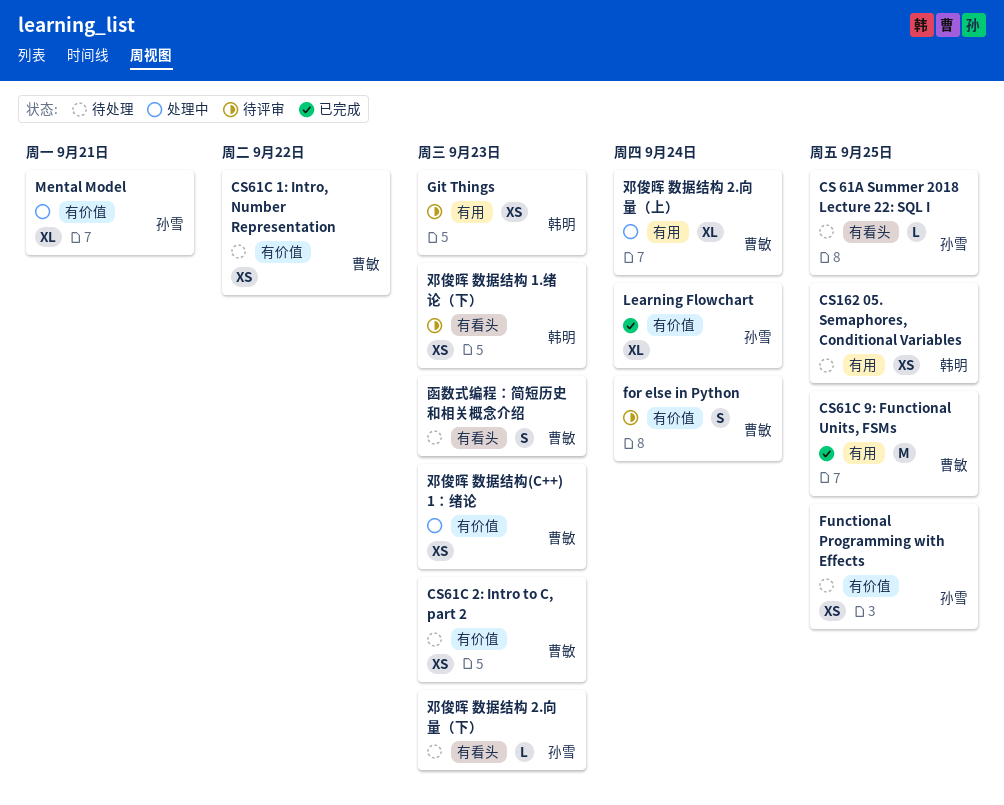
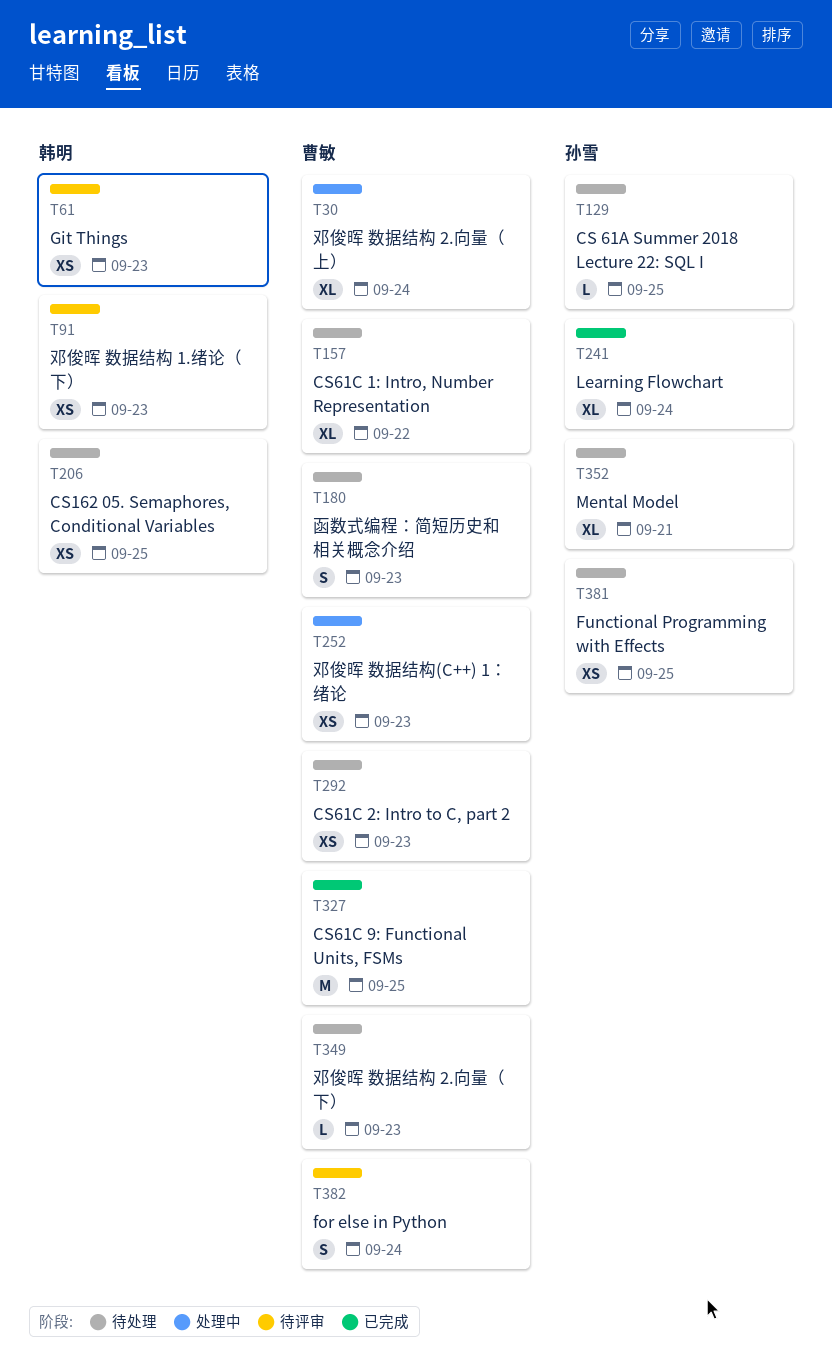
CS61C 1: Intro, Number Representation, estimate: XS -> XL
Mental Model, status: 处理中 -> 待处理
邓俊晖 数据结构 2.向量（下）, owner: 孙雪 -> 曹敏

